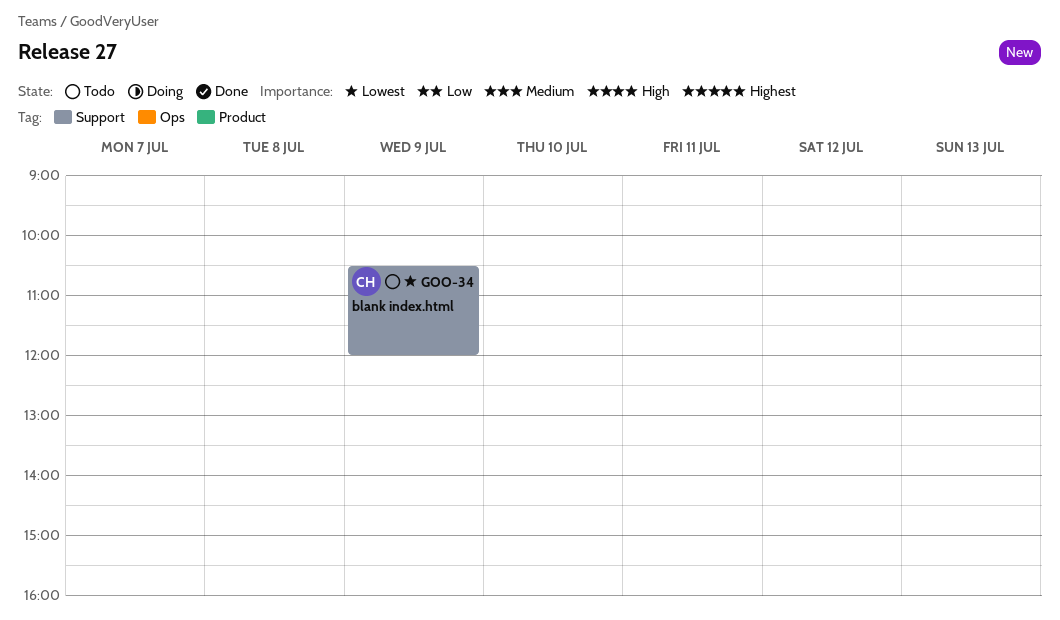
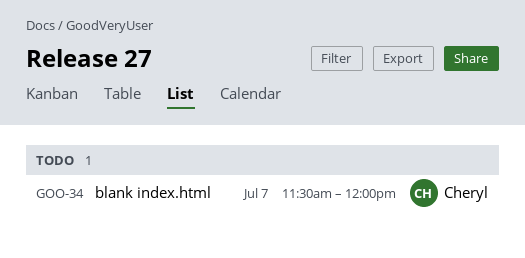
GOO-34, day: Jul 9 -> Jul 7
GOO-34, begins: 10:30 -> 11:30

